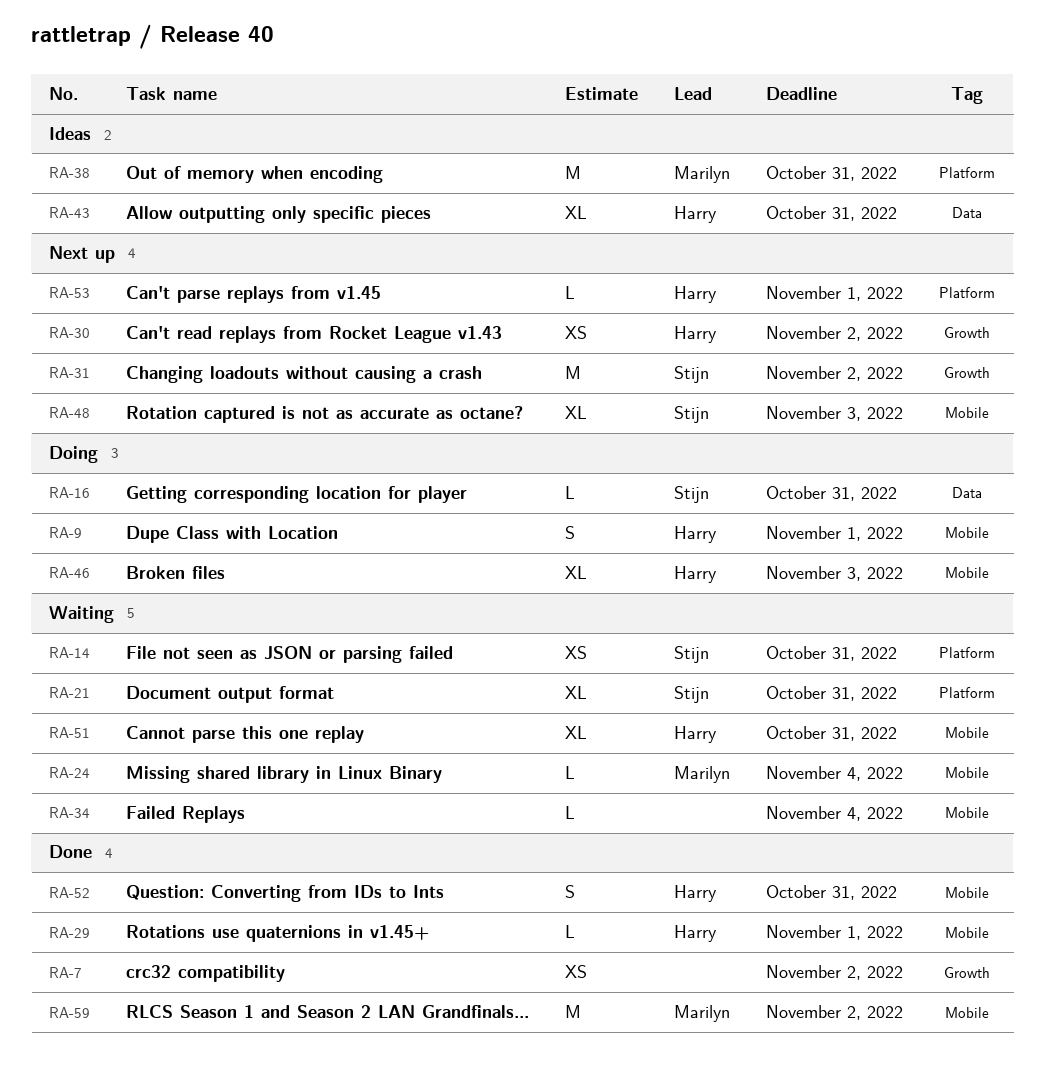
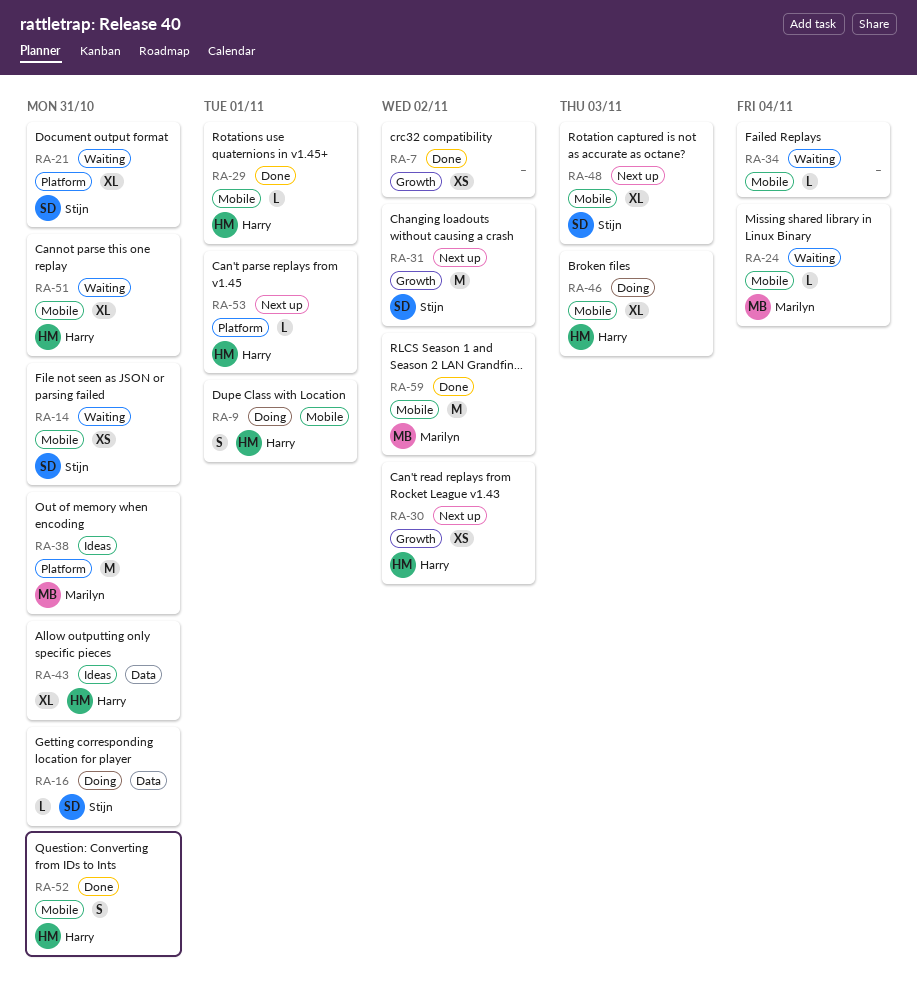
RA-14, label: Platform -> Mobile

